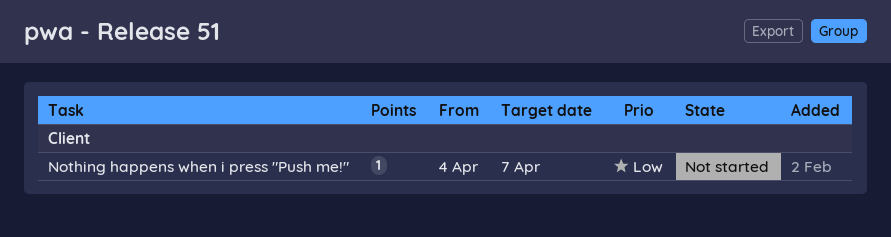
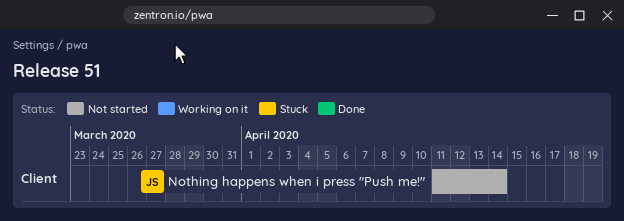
Nothing happens when i press "Push me!", start: Apr 4 -> Apr 11
Nothing happens when i press "Push me!", due: Apr 7 -> Apr 14

